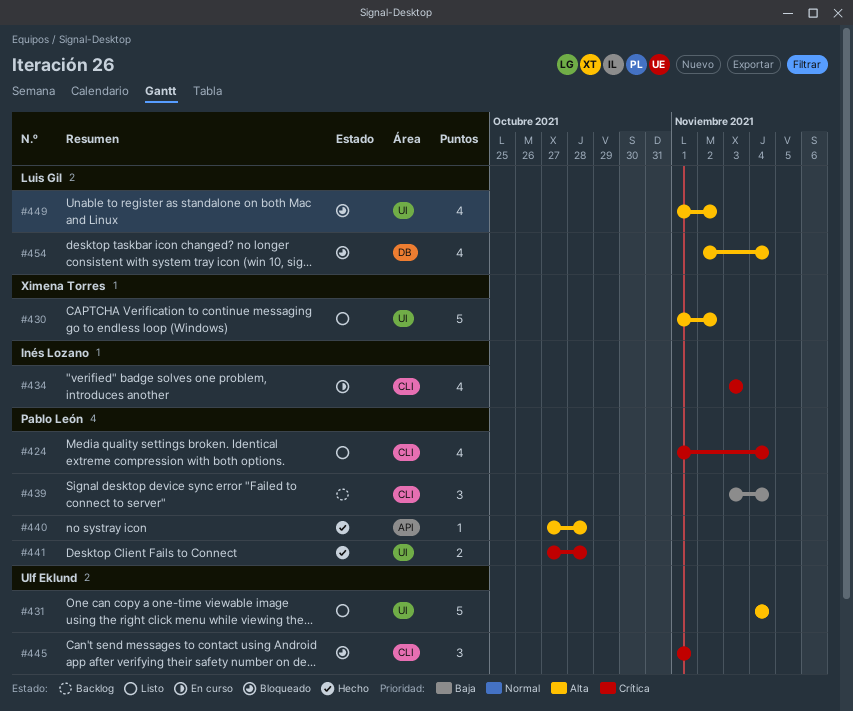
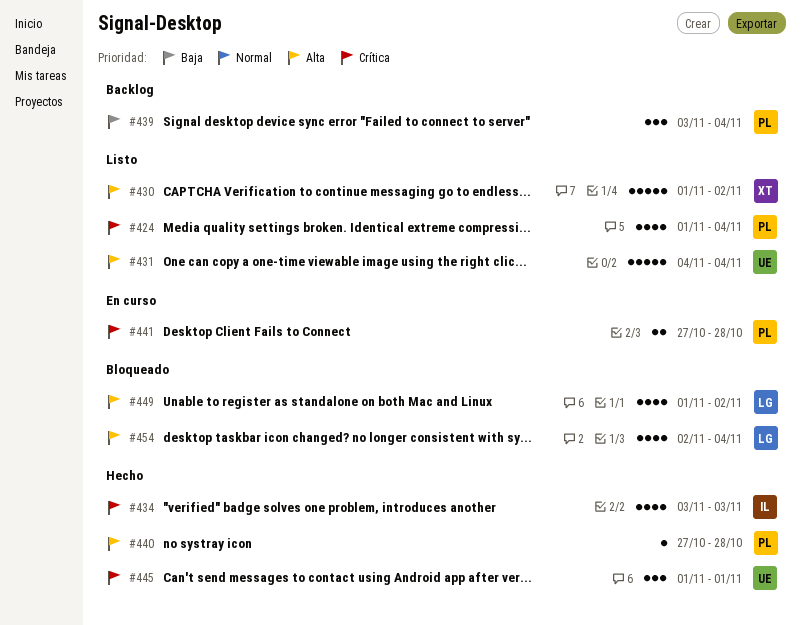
#434, status: En curso -> Hecho
#441, status: Hecho -> En curso
#445, status: Bloqueado -> Hecho

